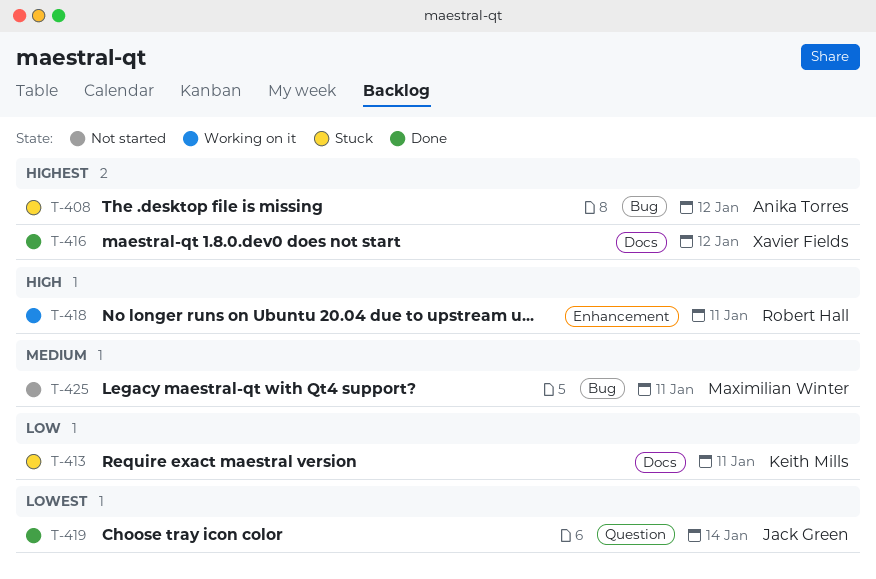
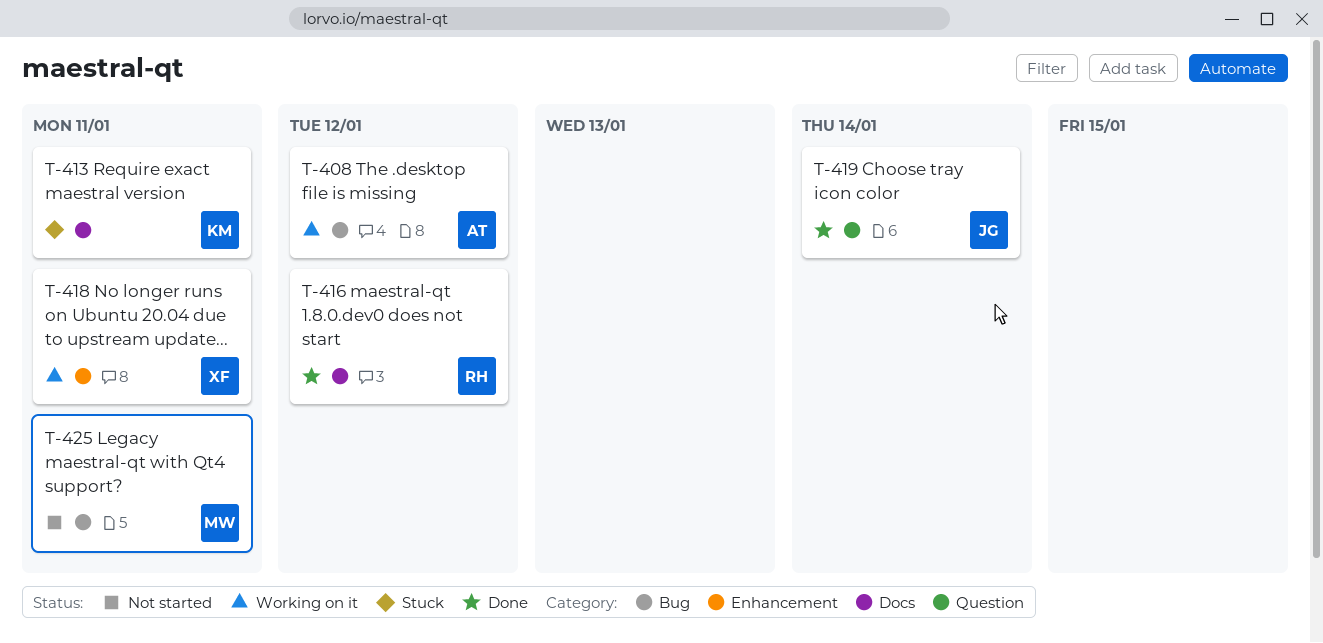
T-408, status: Stuck -> Working on it
T-416, owner: Xavier Fields -> Robert Hall
T-418, owner: Robert Hall -> Xavier Fields

